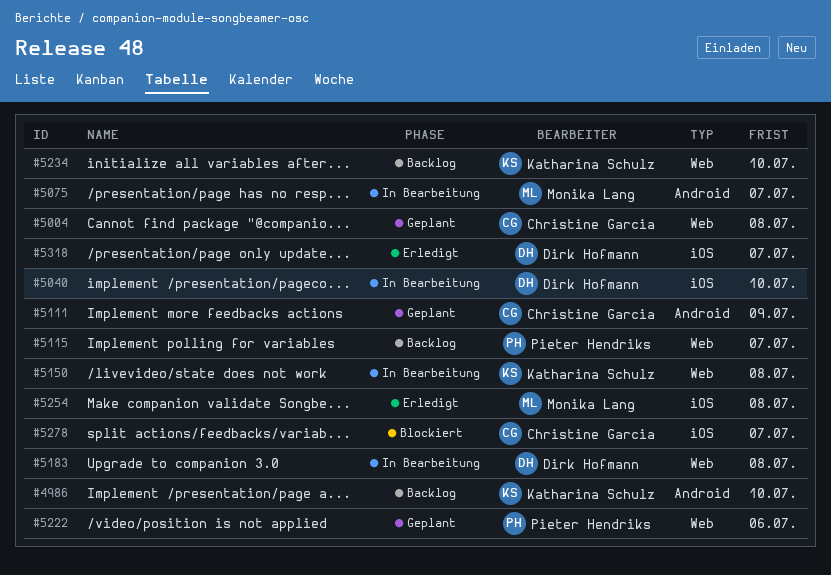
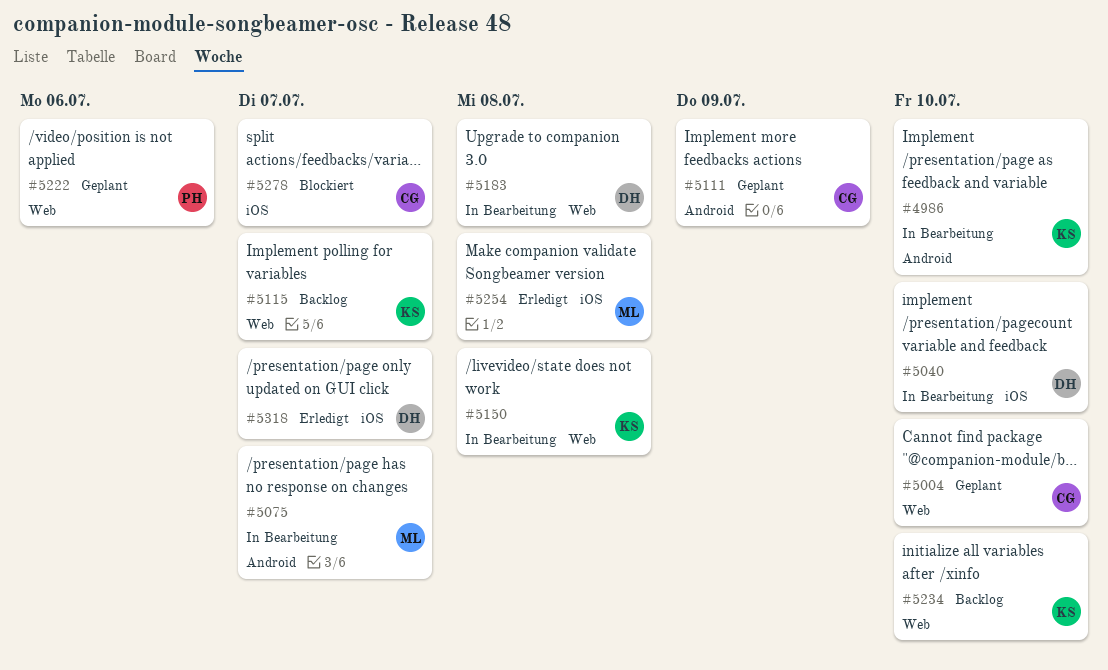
#4986, status: Backlog -> In Bearbeitung
#5004, due: Jul 8 -> Jul 10
#5115, owner: Pieter Hendriks -> Katharina Schulz

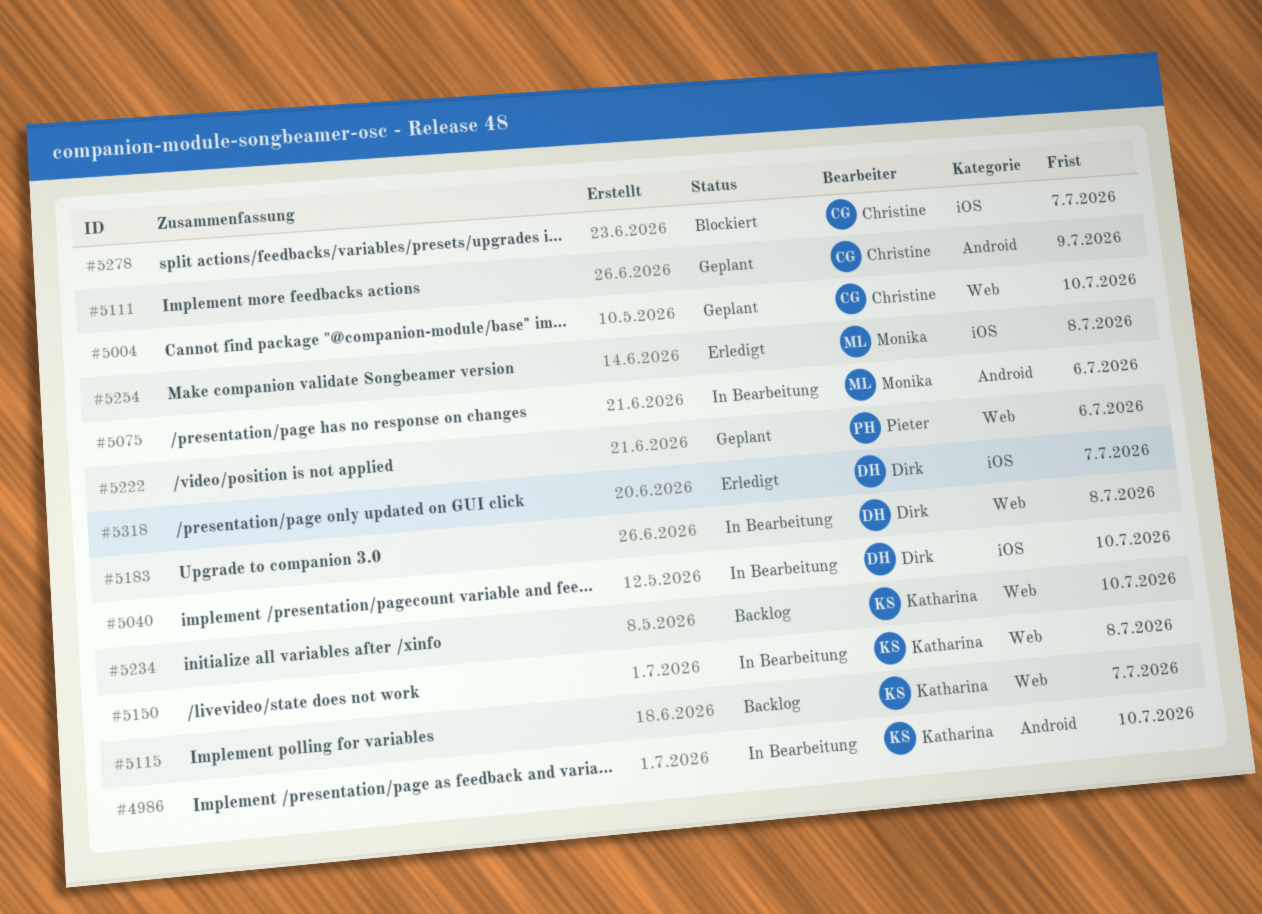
#5075, due: Jul 7 -> Jul 6

